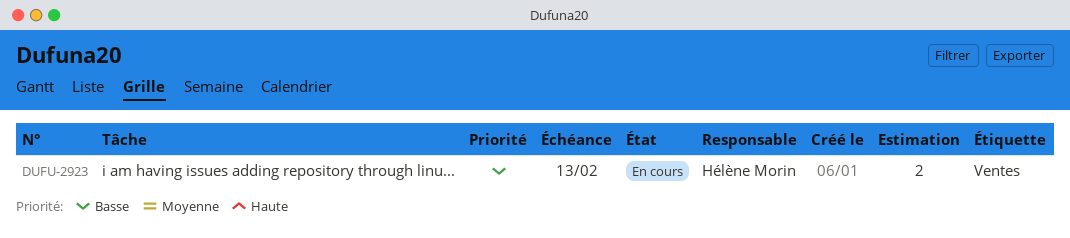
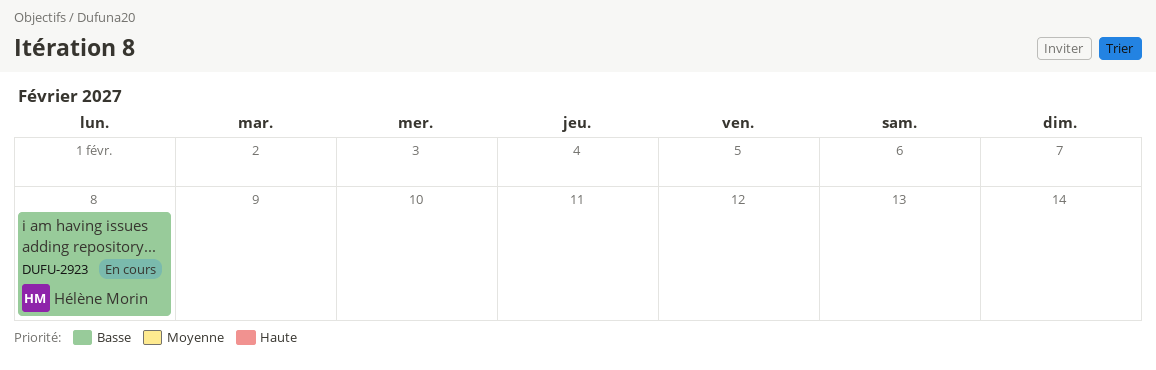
DUFU-2923, due: Feb 13 -> Feb 8

